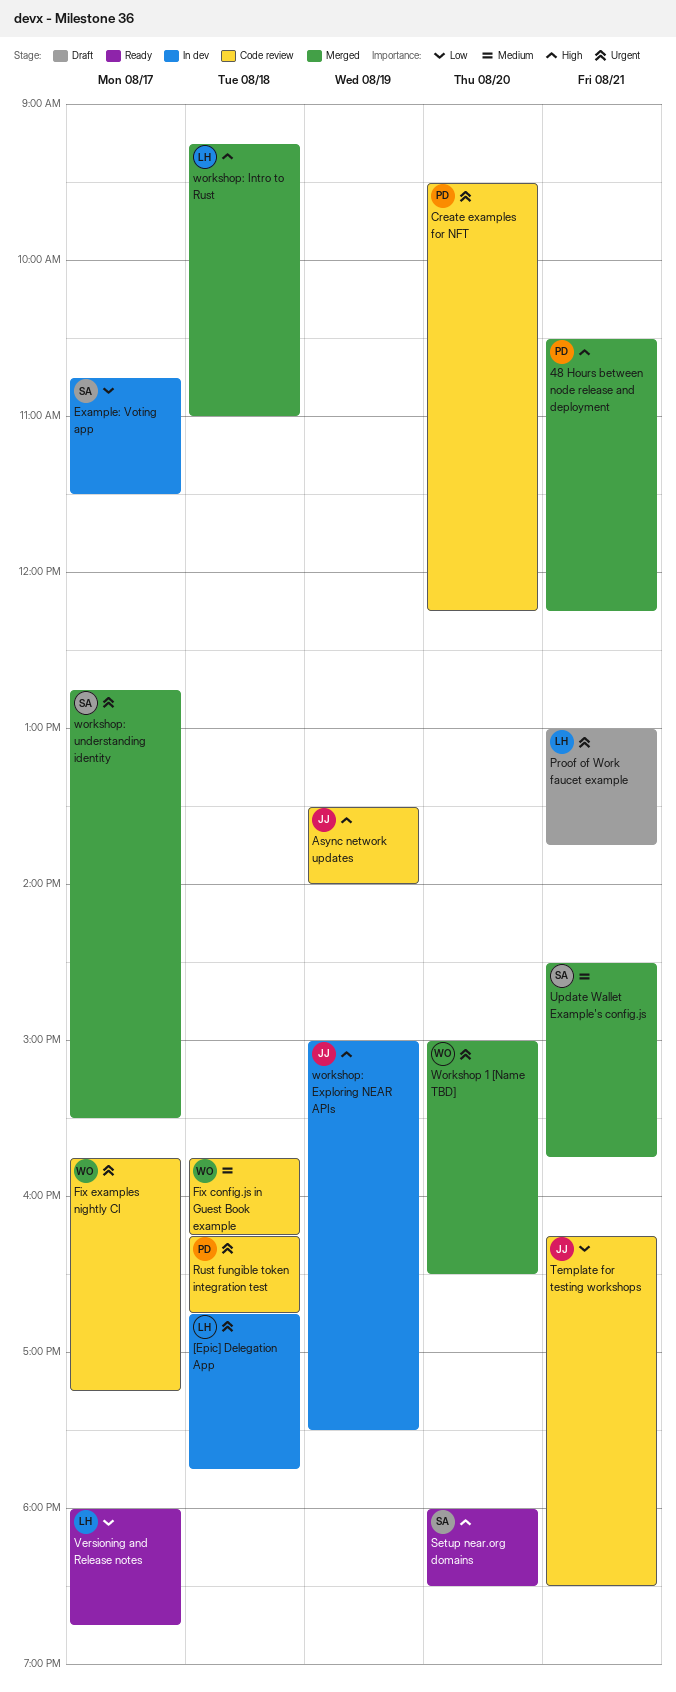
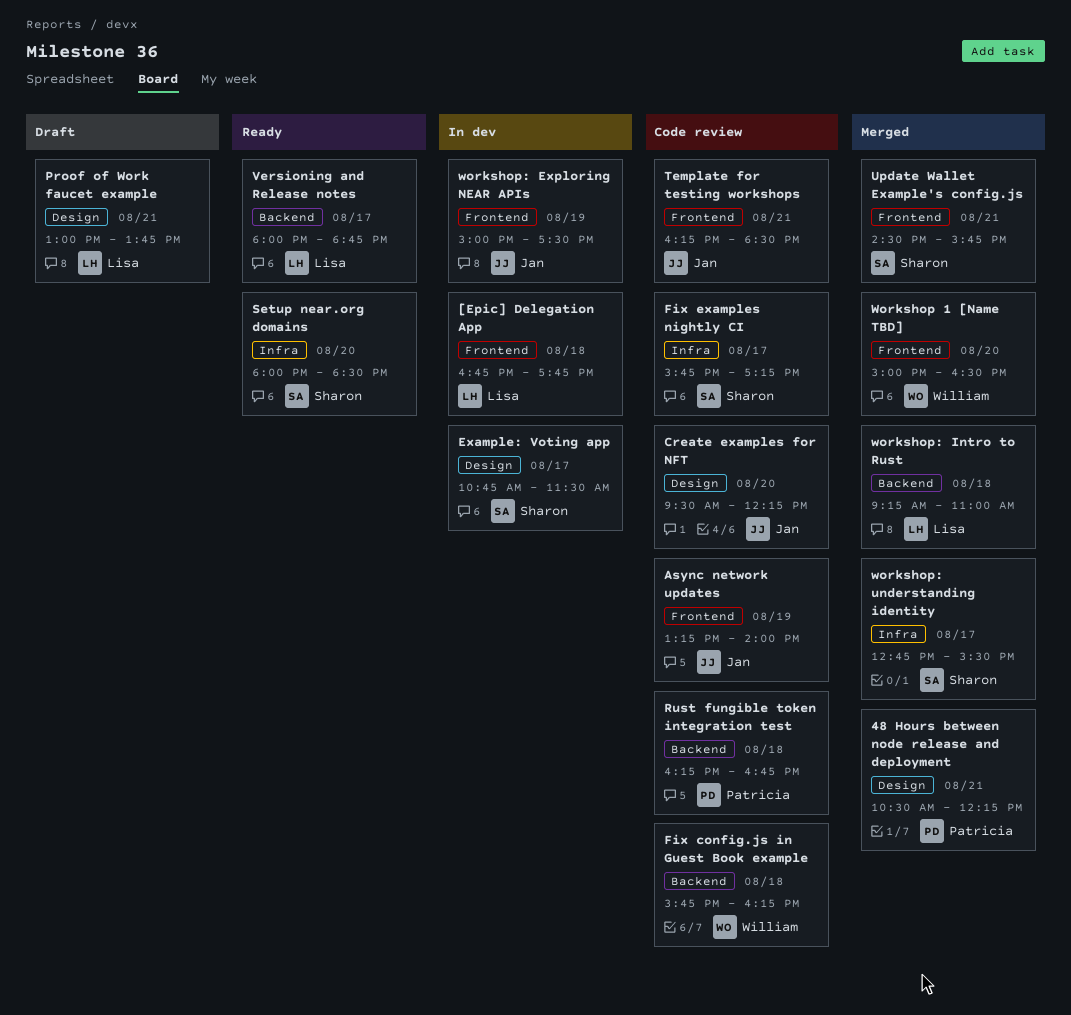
Async network updates, begins: 13:30 -> 13:15
Create examples for NFT, owner: Patricia -> Jan
Fix examples nightly CI, owner: William -> Sharon

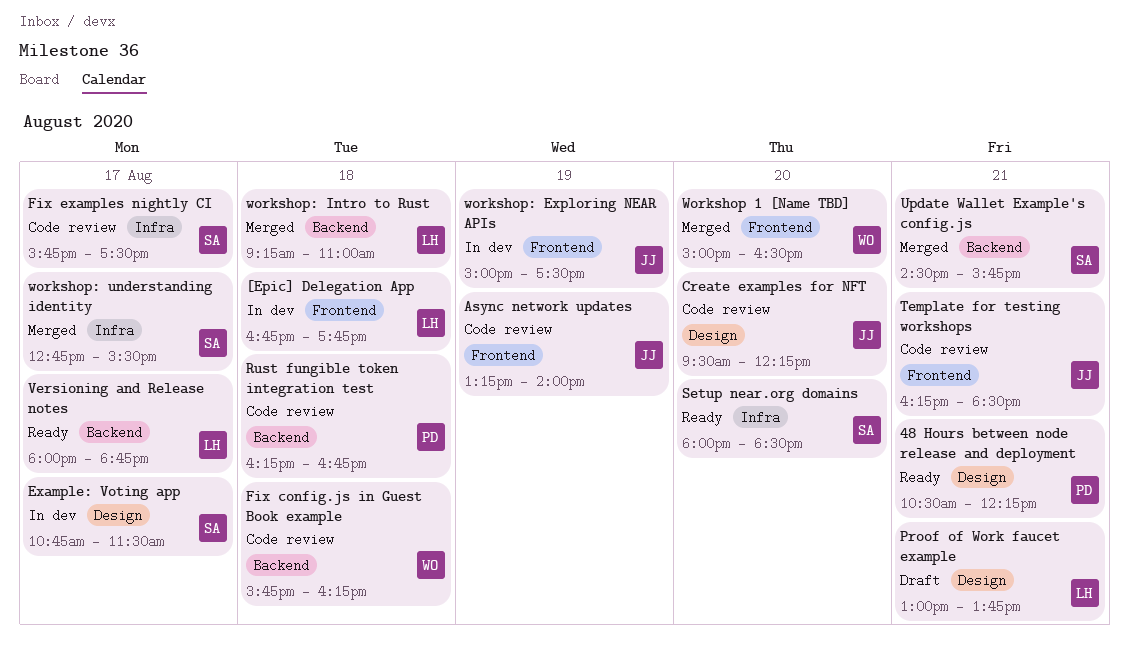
48 Hours between node release and deployment, status: Merged -> Ready
Fix examples nightly CI, ends: 17:15 -> 17:30
Update Wallet Example's config.js, label: Frontend -> Backend

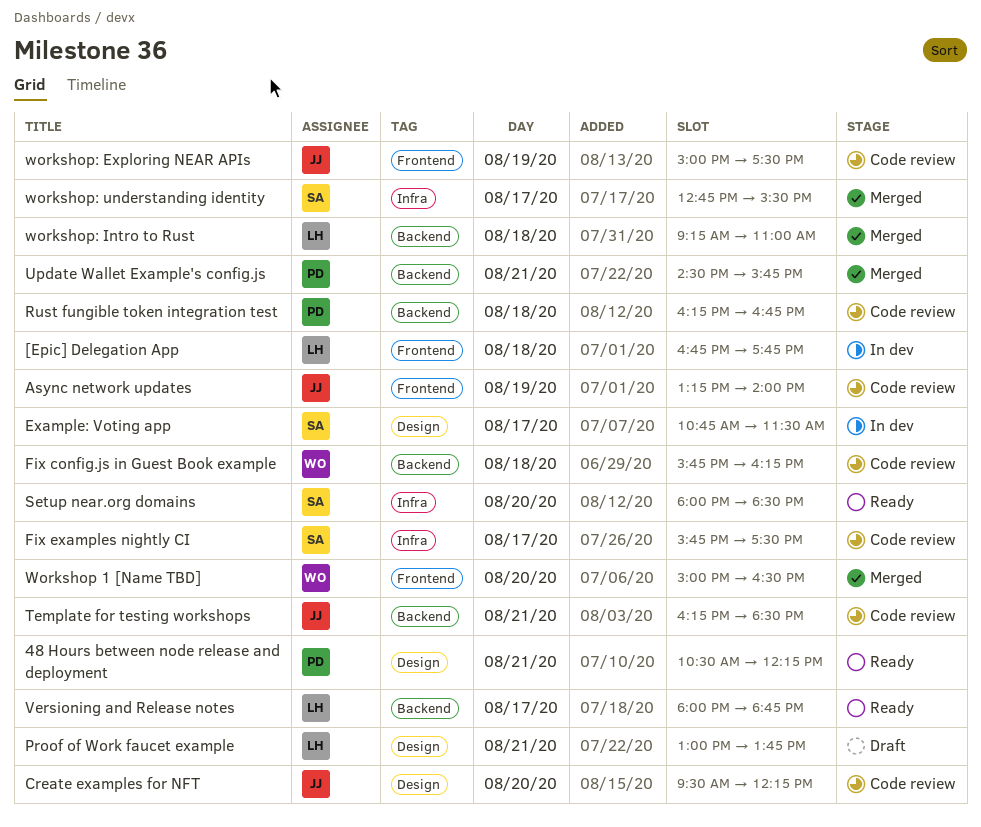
Template for testing workshops, label: Frontend -> Backend
Update Wallet Example's config.js, owner: SA -> PD
workshop: Exploring NEAR APIs, status: In dev -> Code review

